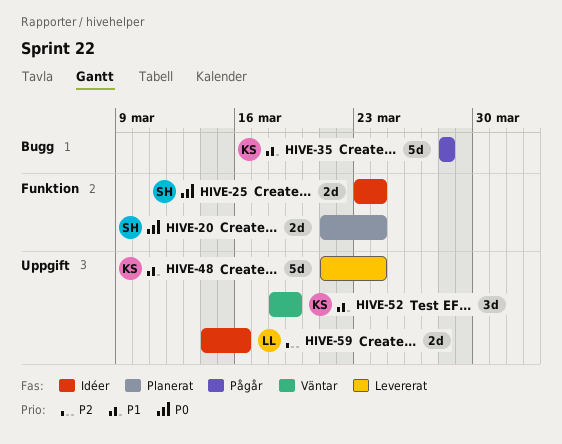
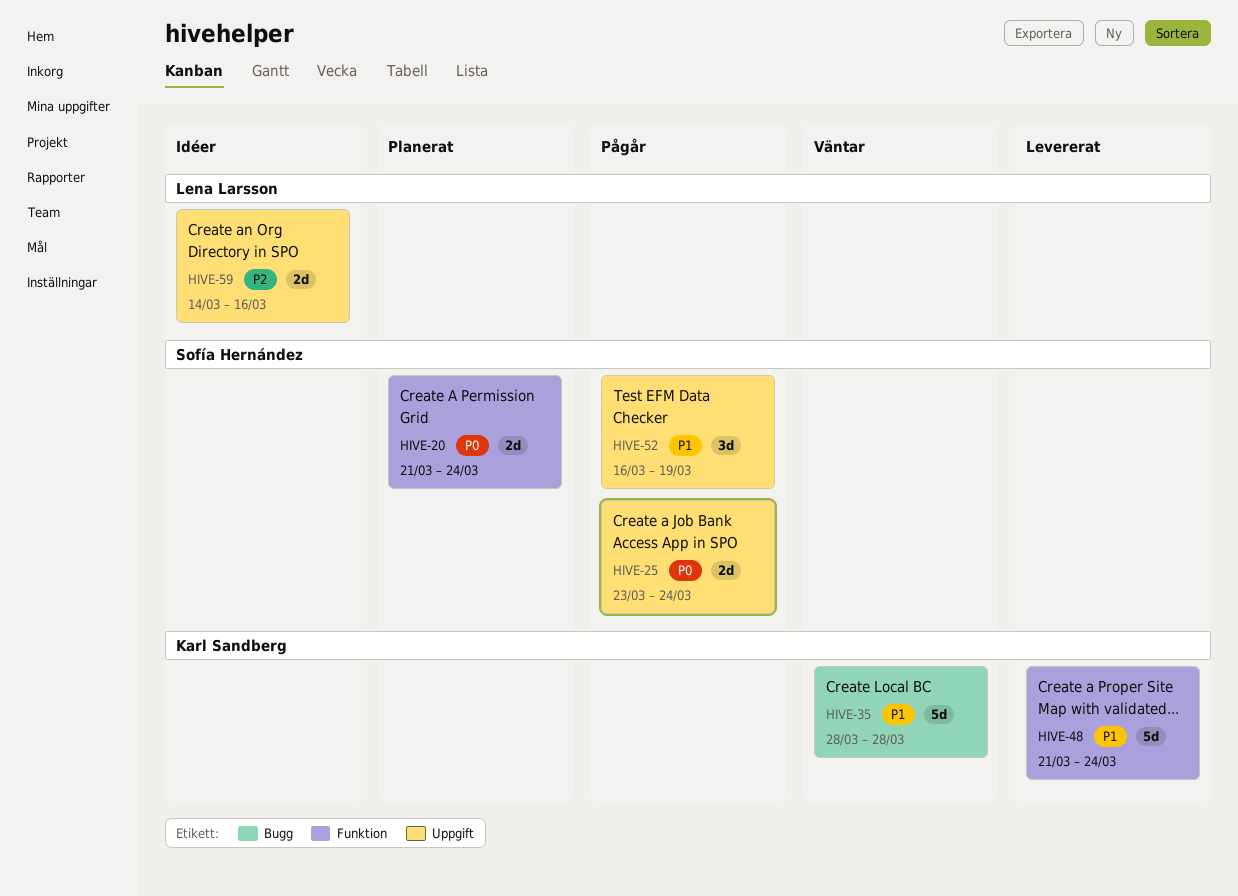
HIVE-25, status: Idéer -> Pågår
HIVE-25, label: Funktion -> Uppgift
HIVE-35, status: Pågår -> Väntar
HIVE-48, label: Uppgift -> Funktion
HIVE-52, status: Väntar -> Pågår
HIVE-52, owner: Karl Sandberg -> Sofía Hernández
HIVE-52, start: Mar 18 -> Mar 16

